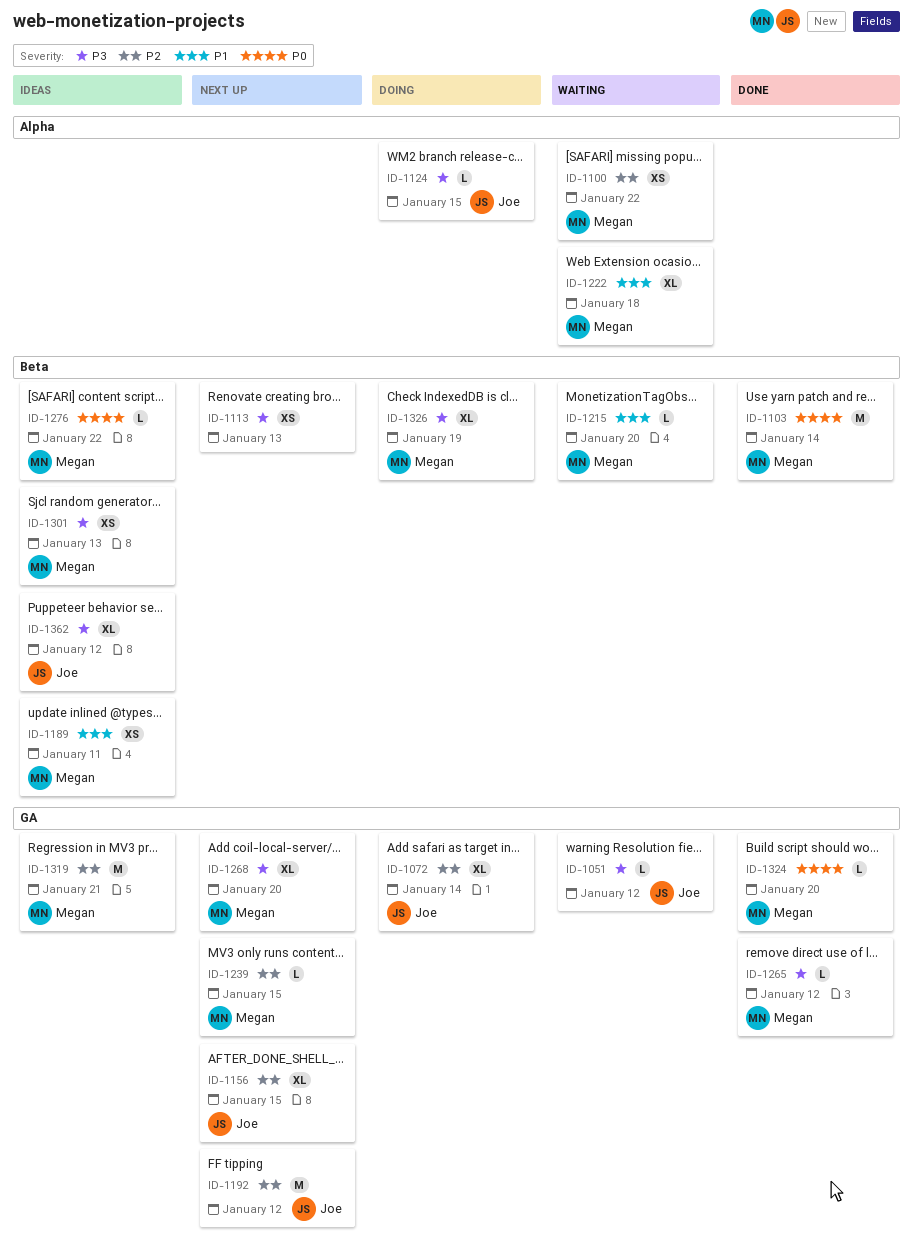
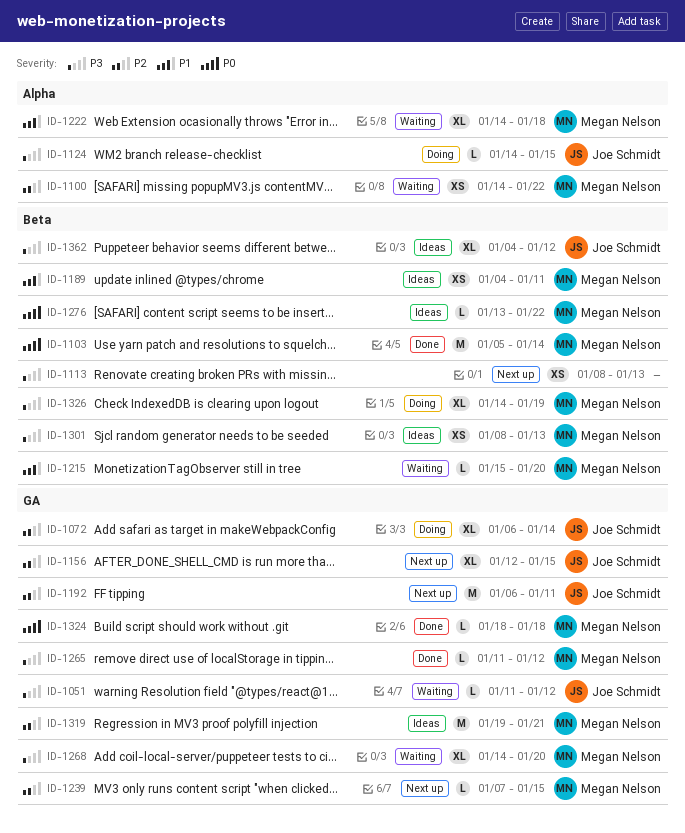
ID-1192, due: Jan 12 -> Jan 11
ID-1268, status: Next up -> Waiting
ID-1324, due: Jan 20 -> Jan 18

